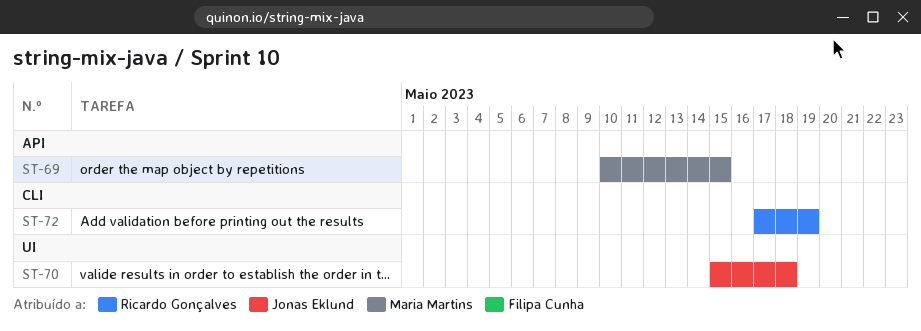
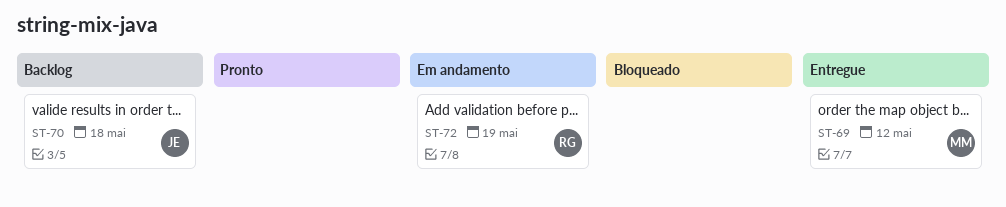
ST-69, due: May 15 -> May 12

